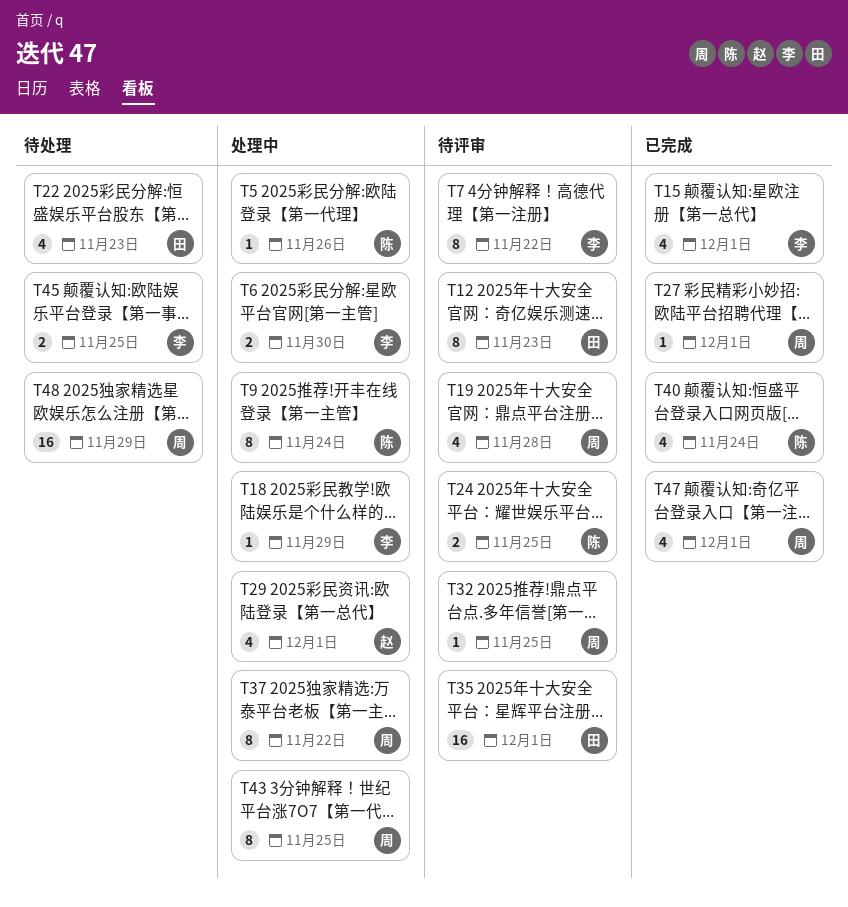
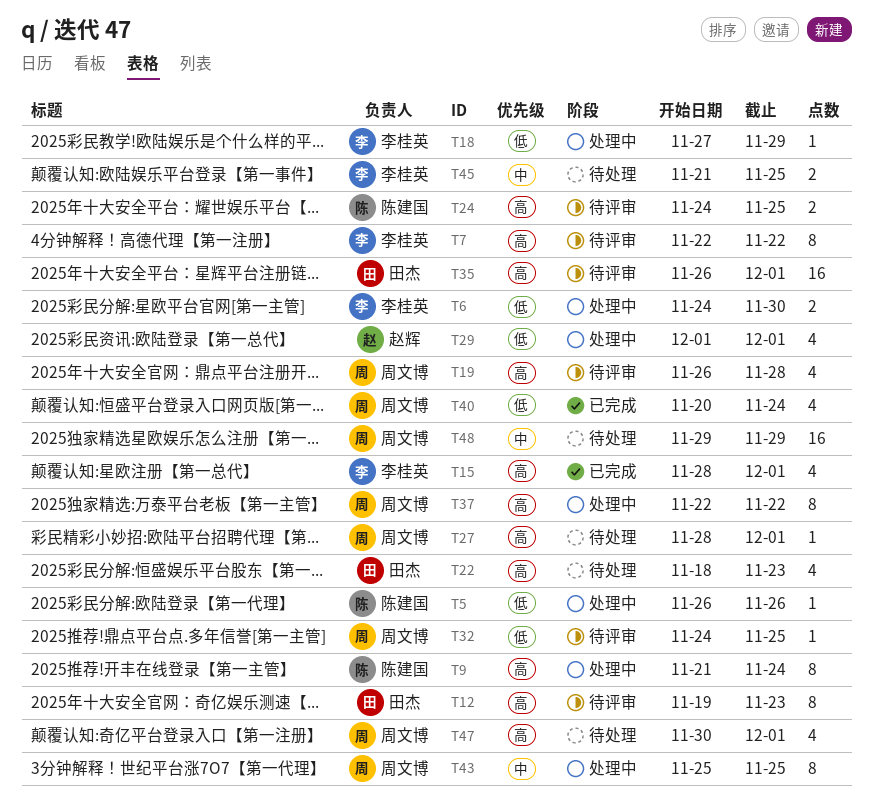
T27, status: 已完成 -> 待处理
T40, owner: 陈建国 -> 周文博
T47, status: 已完成 -> 待处理

